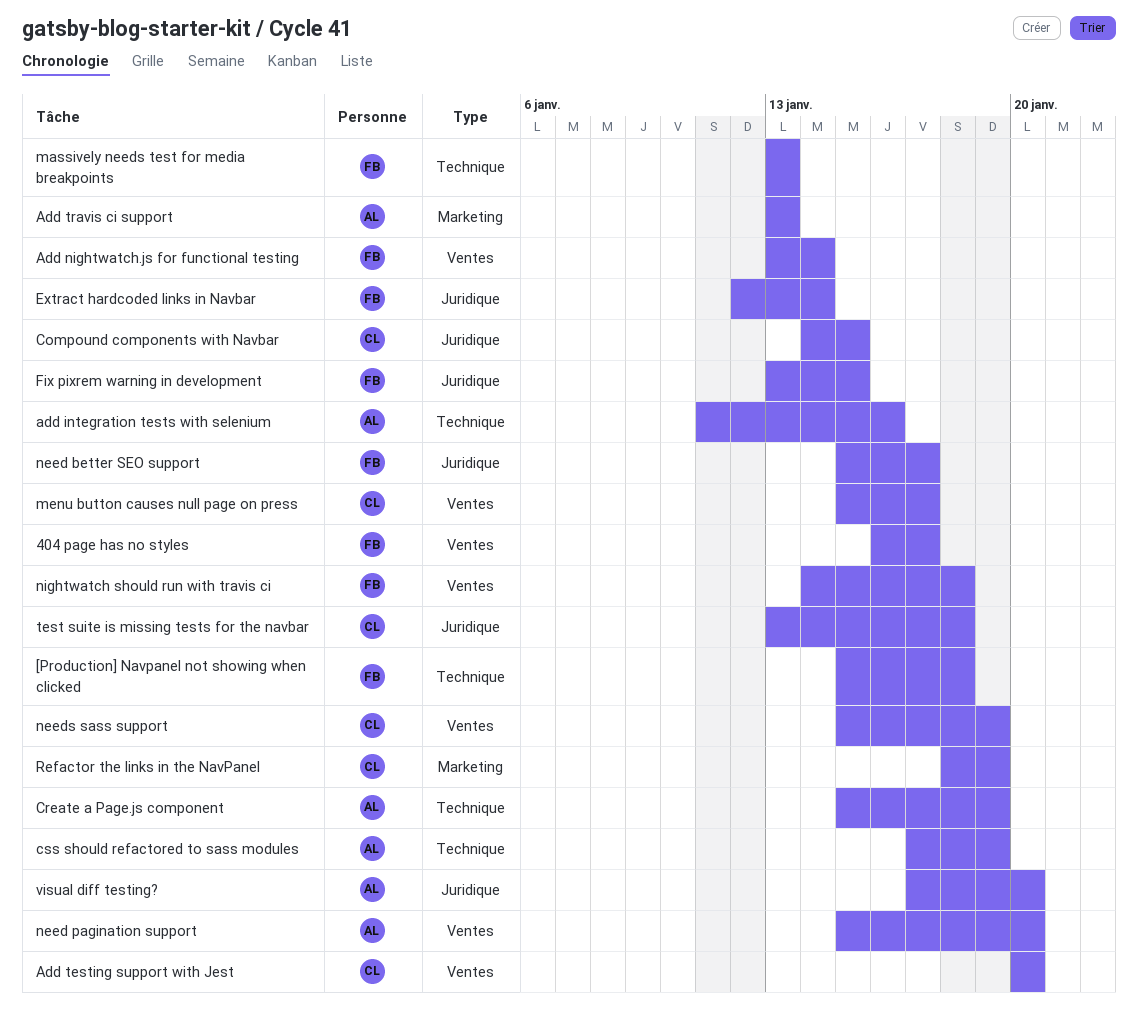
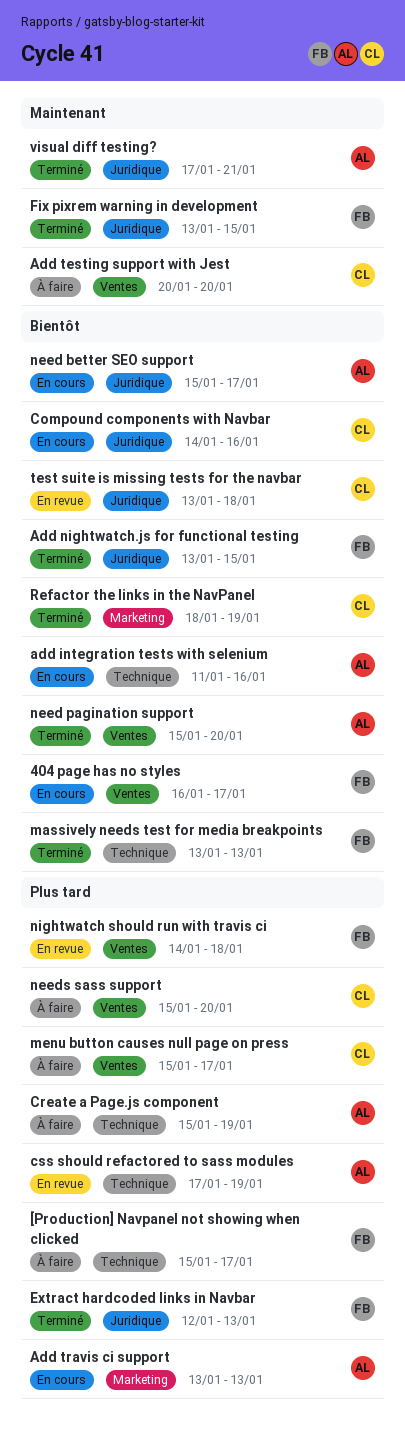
[Production] Navpanel not showing when clicked, due: Jan 18 -> Jan 17
Add nightwatch.js for functional testing, label: Ventes -> Juridique
Add nightwatch.js for functional testing, due: Jan 14 -> Jan 15
Compound components with Navbar, due: Jan 15 -> Jan 16
Extract hardcoded links in Navbar, due: Jan 14 -> Jan 13
need better SEO support, owner: FB -> AL
needs sass support, due: Jan 19 -> Jan 20
visual diff testing?, due: Jan 20 -> Jan 21

